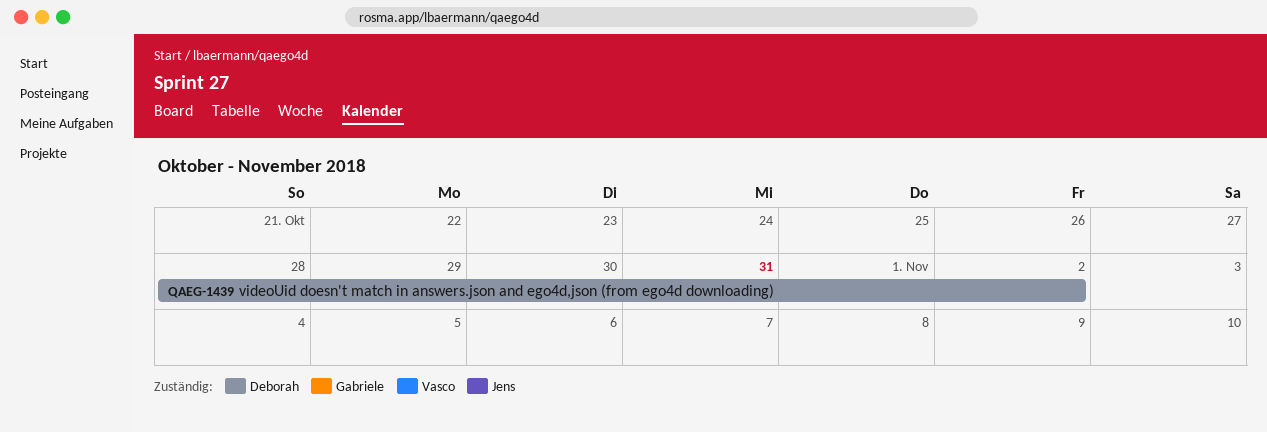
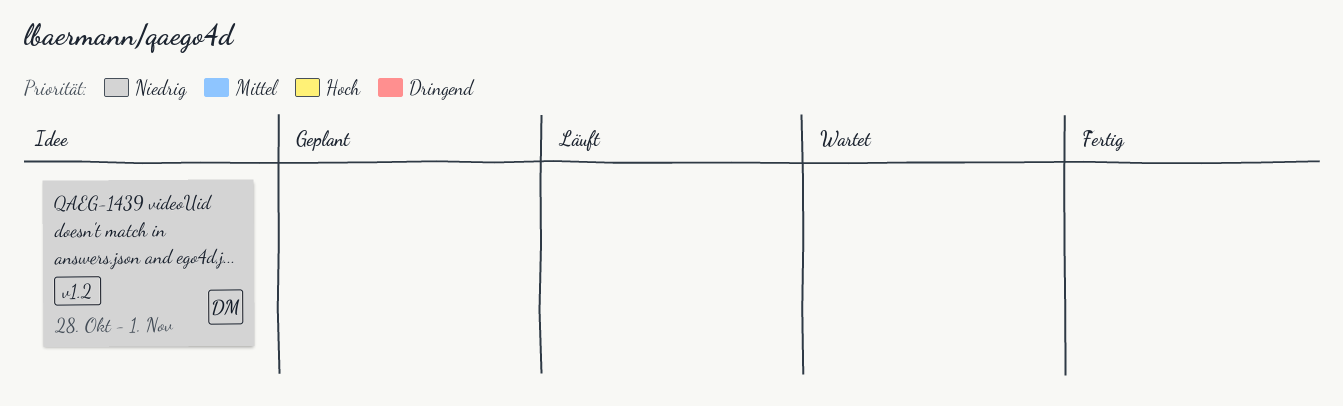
QAEG-1439, due: Nov 2 -> Nov 1

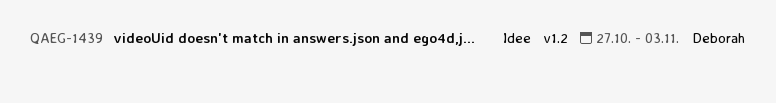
QAEG-1439, start: Oct 28 -> Oct 27
QAEG-1439, due: Nov 1 -> Nov 3

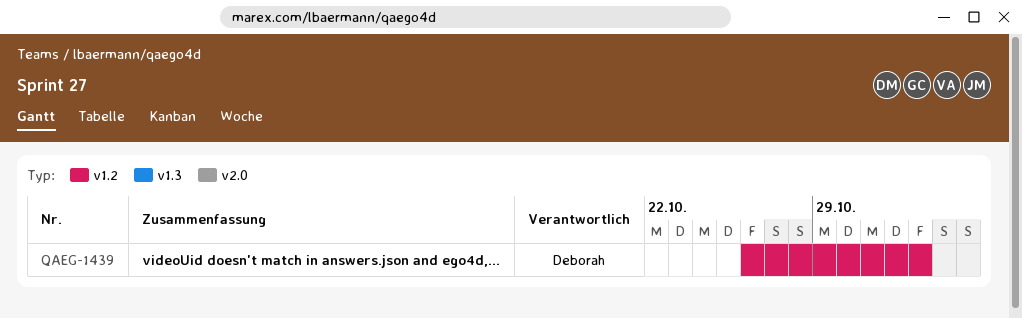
QAEG-1439, start: Oct 27 -> Oct 26
QAEG-1439, due: Nov 3 -> Nov 2

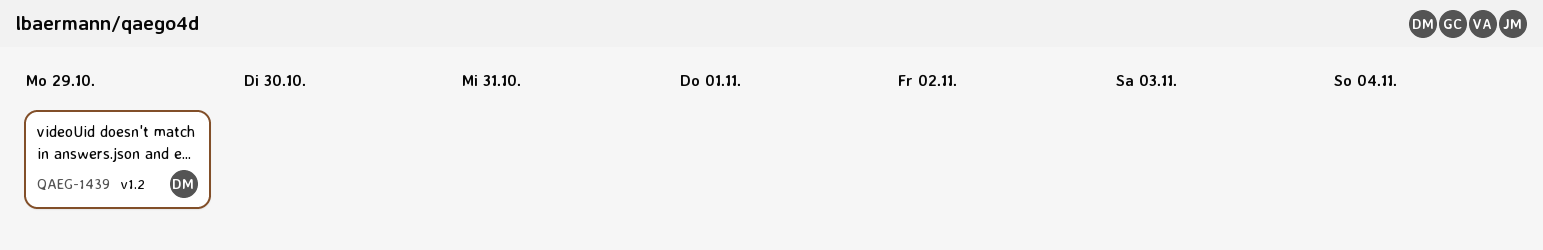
QAEG-1439, due: Nov 2 -> Oct 29

